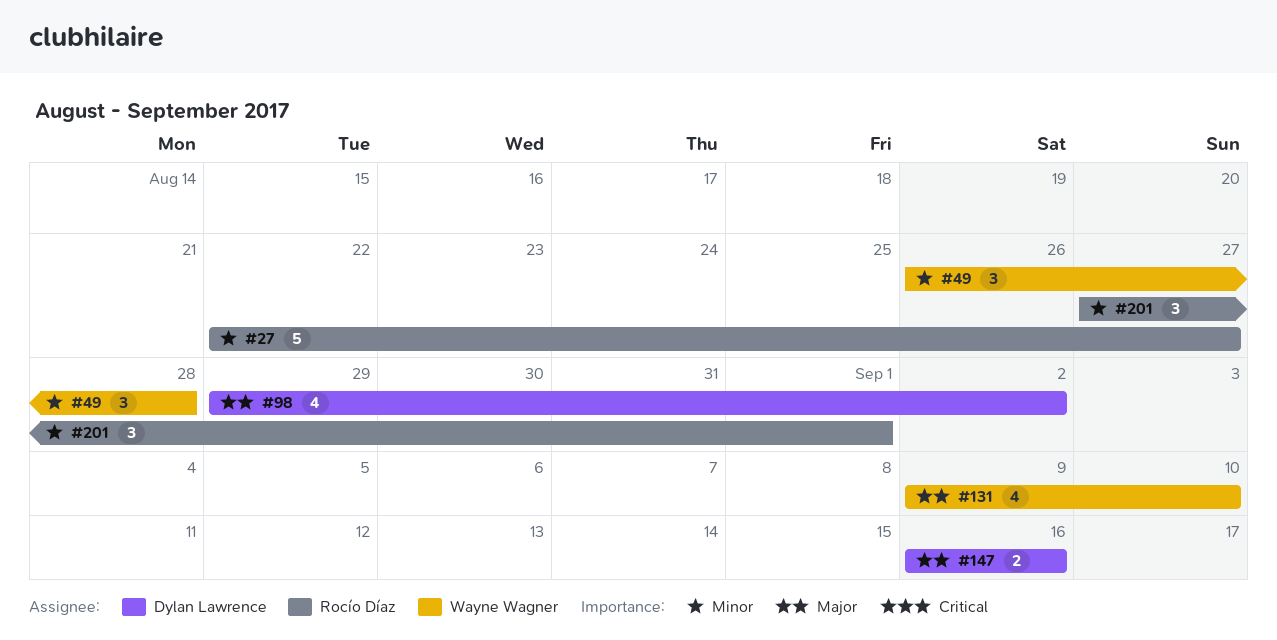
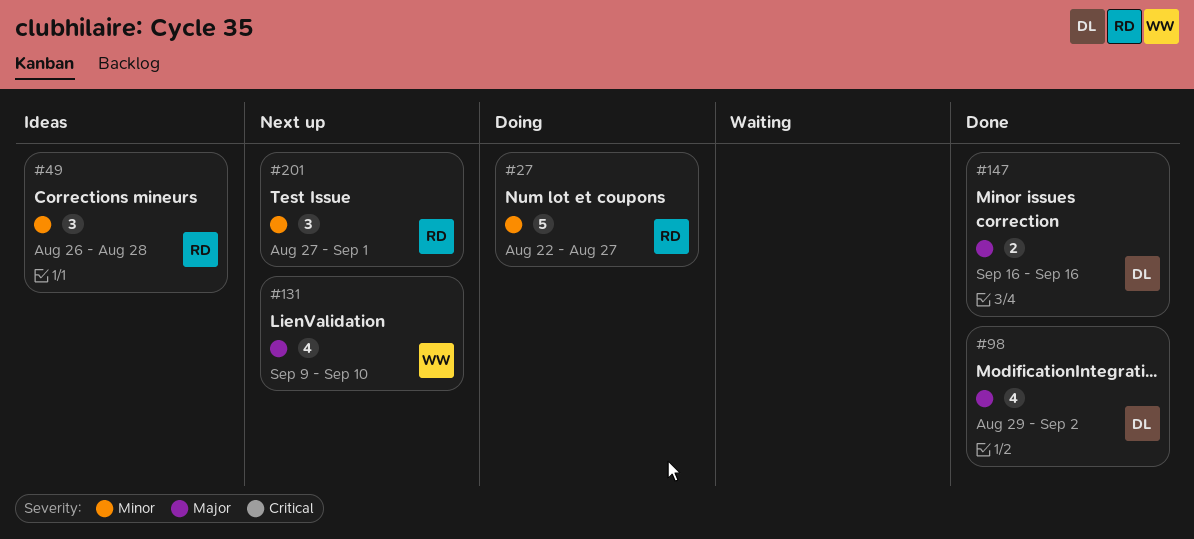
#49, owner: Wayne Wagner -> Rocío Díaz

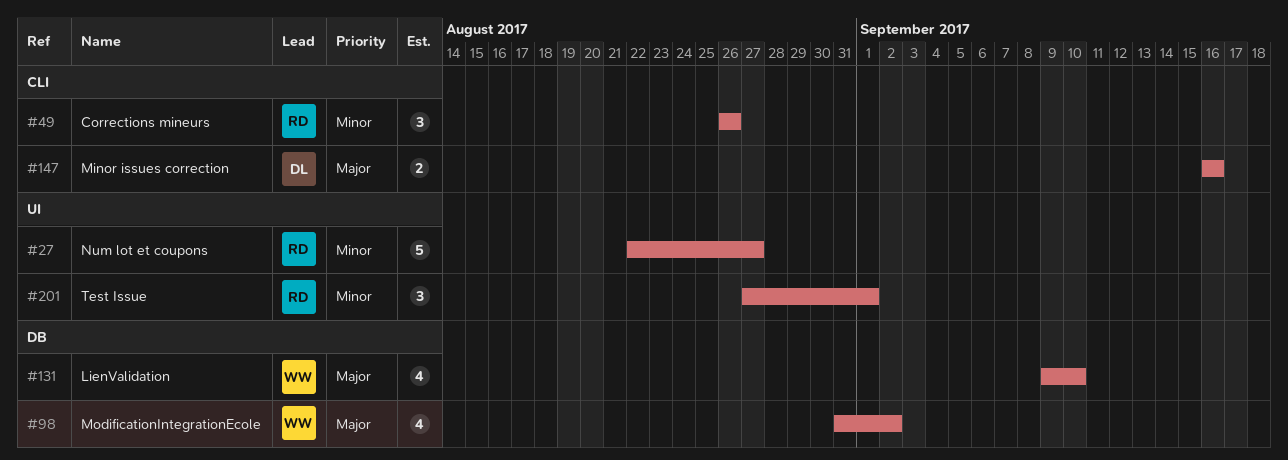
#49, due: Aug 28 -> Aug 26
#98, owner: DL -> WW
#98, start: Aug 29 -> Aug 31

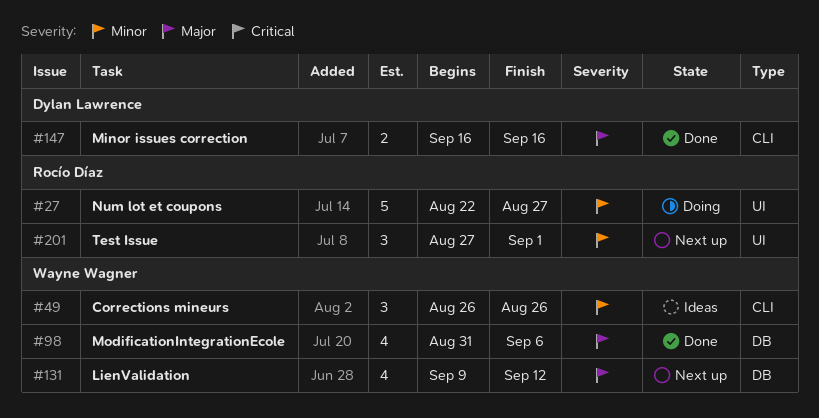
#49, owner: Rocío Díaz -> Wayne Wagner
#98, due: Sep 2 -> Sep 6
#131, due: Sep 10 -> Sep 12

